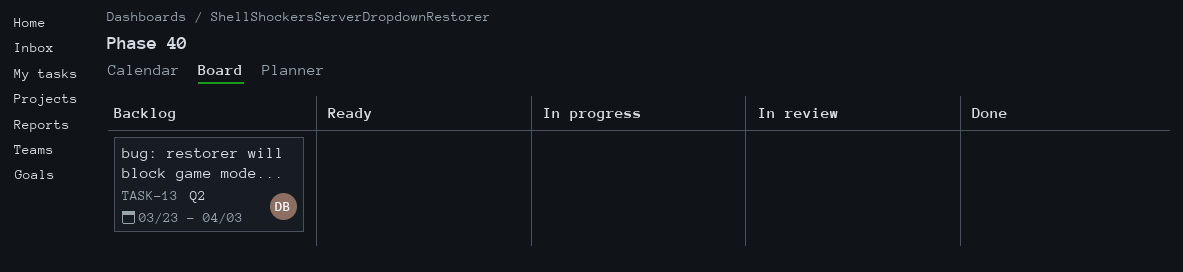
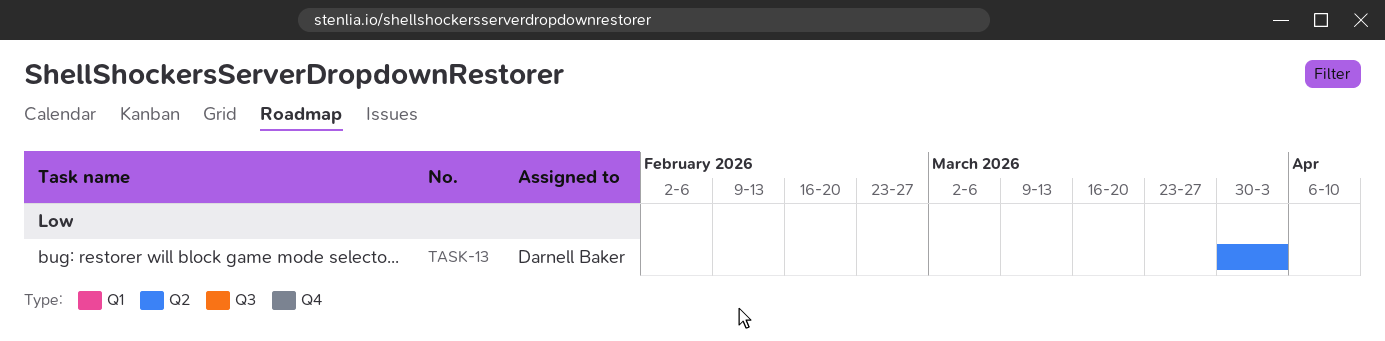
TASK-13, start: Mar 23 -> Mar 30

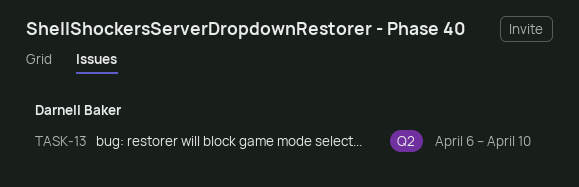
TASK-13, start: Mar 30 -> Apr 6
TASK-13, due: Apr 3 -> Apr 10

